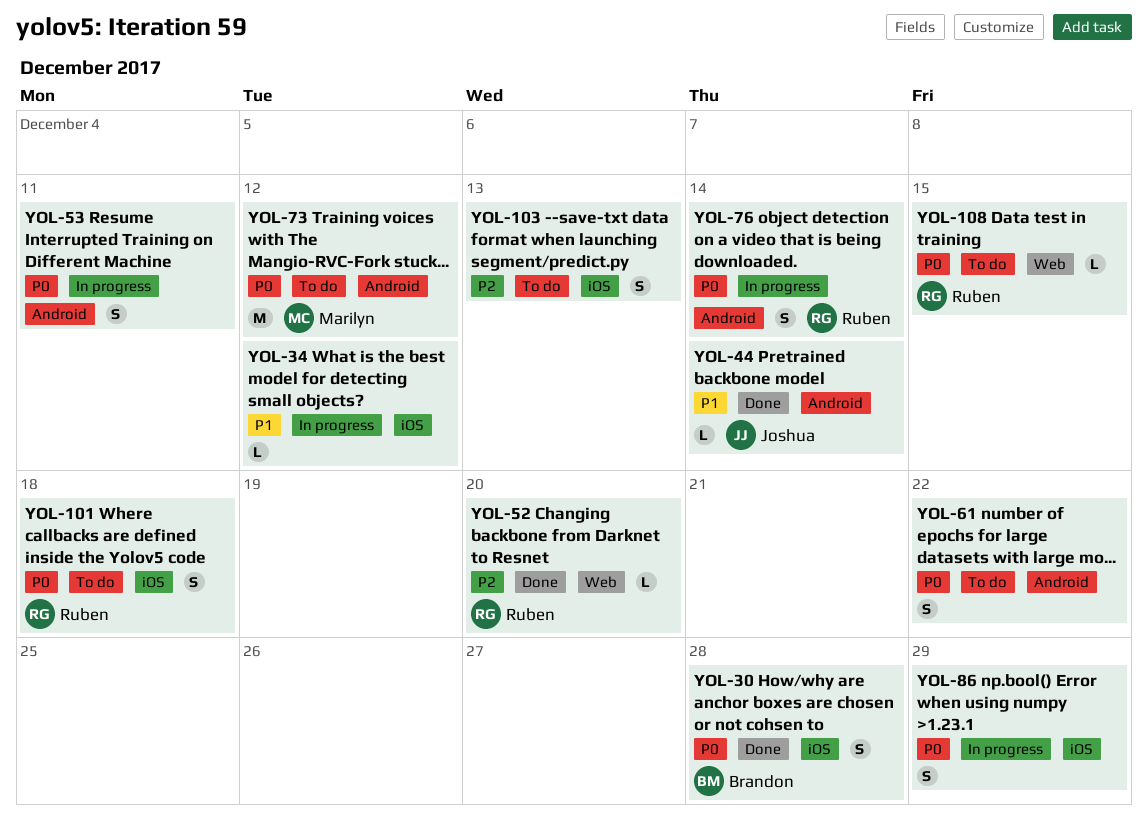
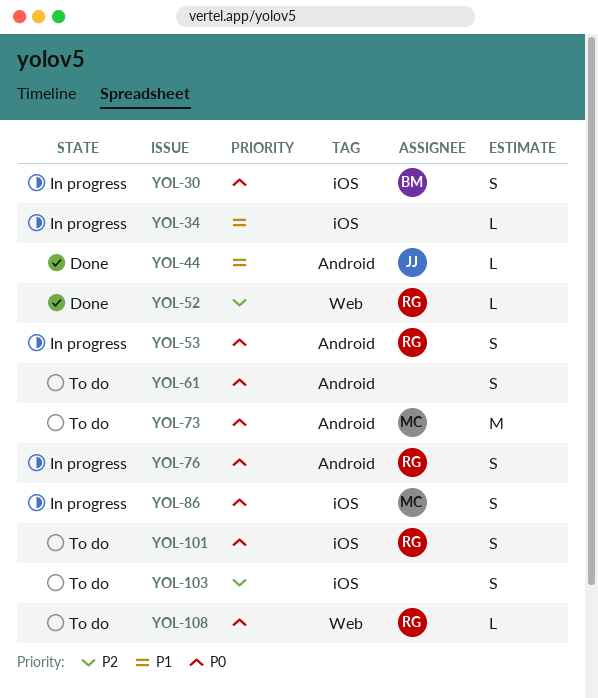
YOL-30, status: Done -> In progress
YOL-53, owner: none -> Ruben
YOL-86, owner: none -> Marilyn

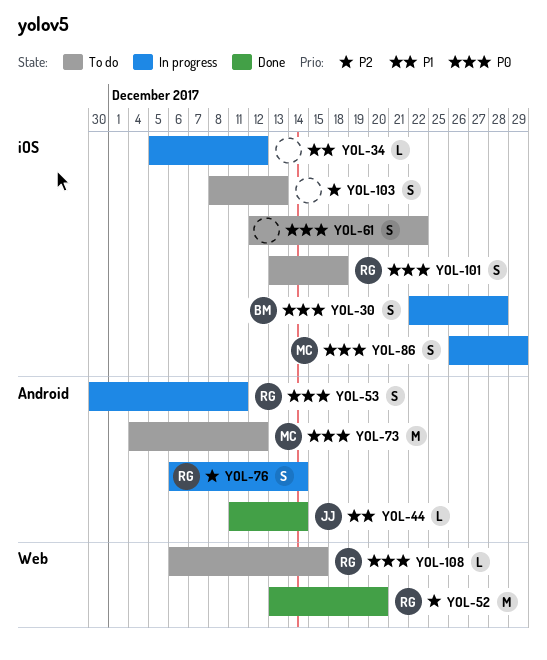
YOL-52, estimate: L -> M
YOL-61, label: Android -> iOS
YOL-76, priority: P0 -> P2

